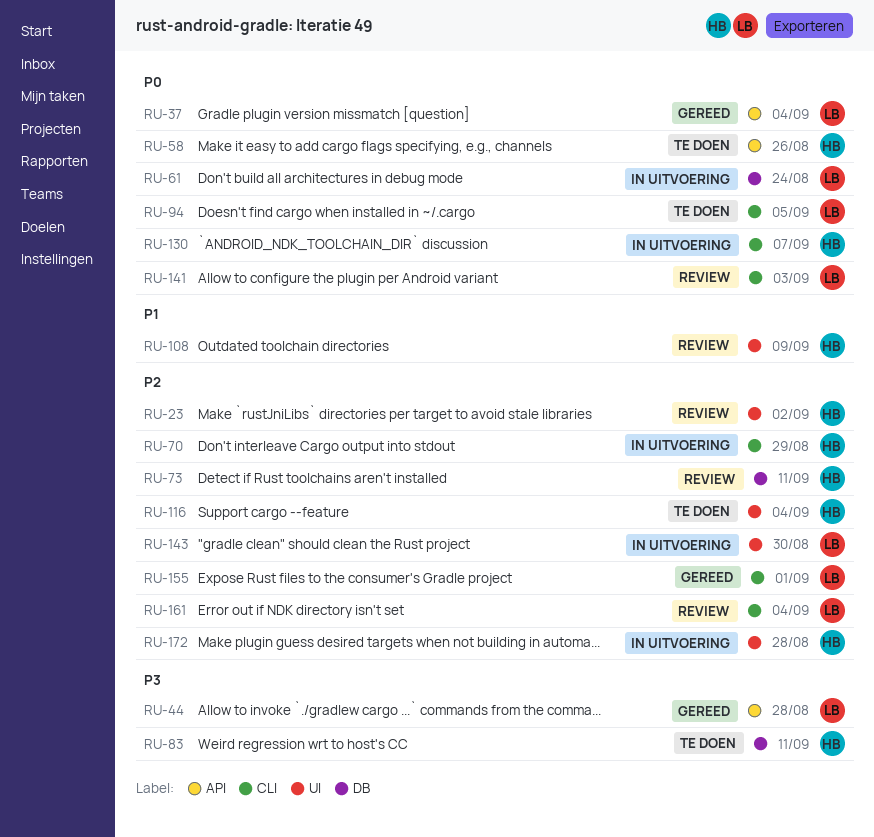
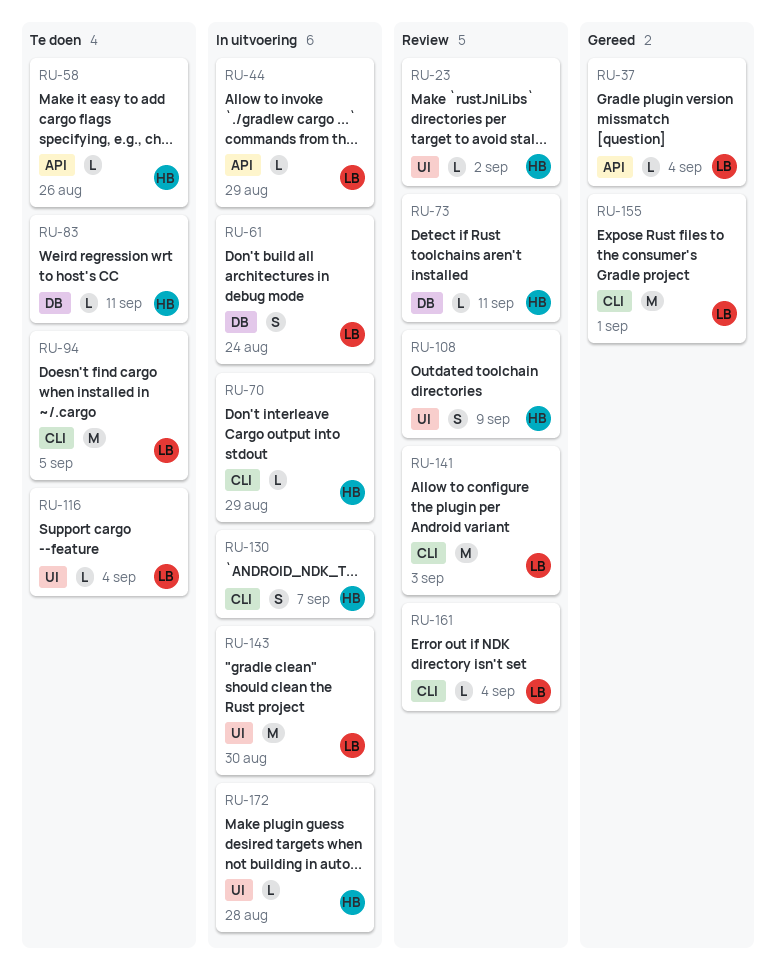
RU-44, status: Gereed -> In uitvoering
RU-44, due: Aug 28 -> Aug 29
RU-116, owner: HB -> LB

